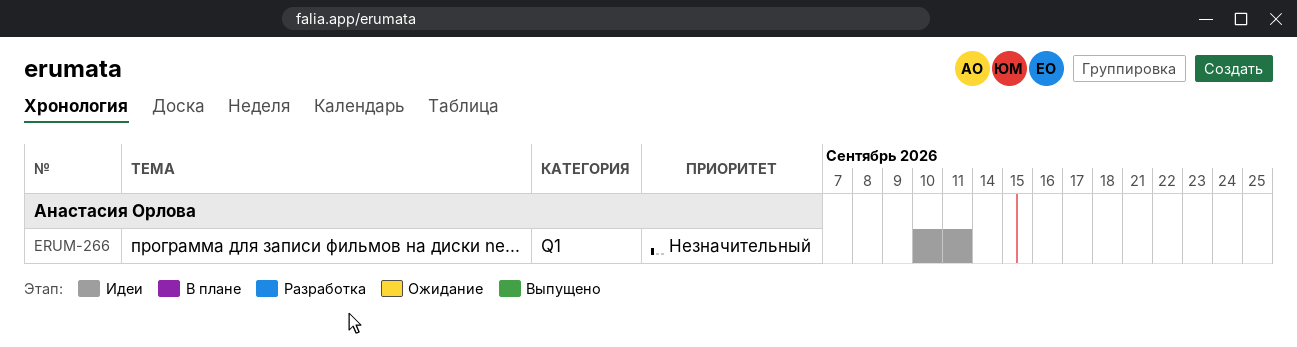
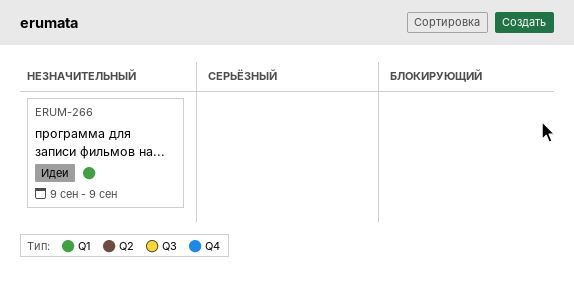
ERUM-266, start: Sep 10 -> Sep 9
ERUM-266, due: Sep 11 -> Sep 9

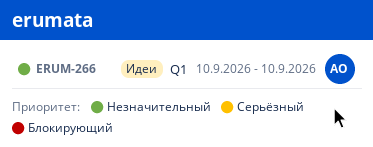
ERUM-266, start: Sep 9 -> Sep 10
ERUM-266, due: Sep 9 -> Sep 10

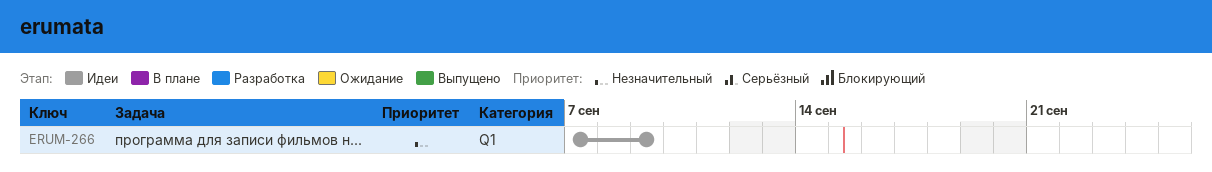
ERUM-266, start: Sep 10 -> Sep 7
ERUM-266, due: Sep 10 -> Sep 9

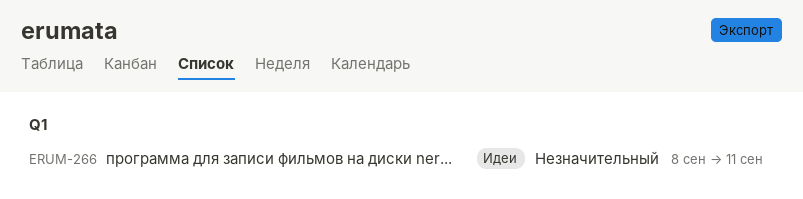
ERUM-266, start: Sep 7 -> Sep 8
ERUM-266, due: Sep 9 -> Sep 11

